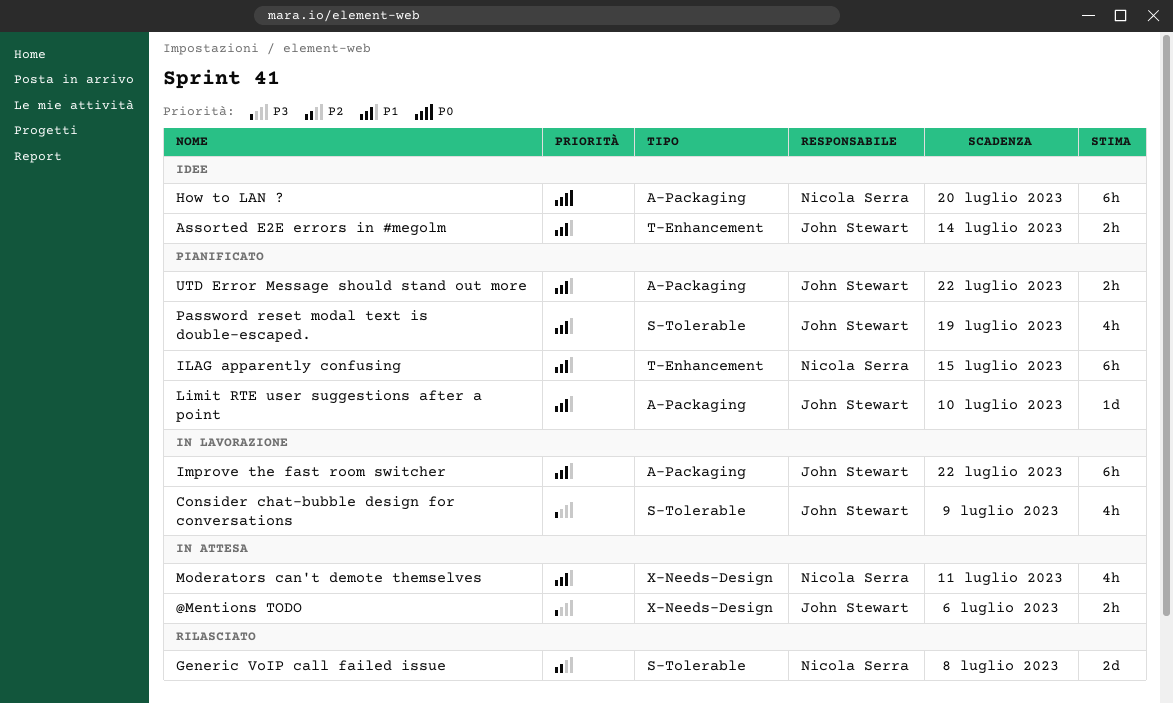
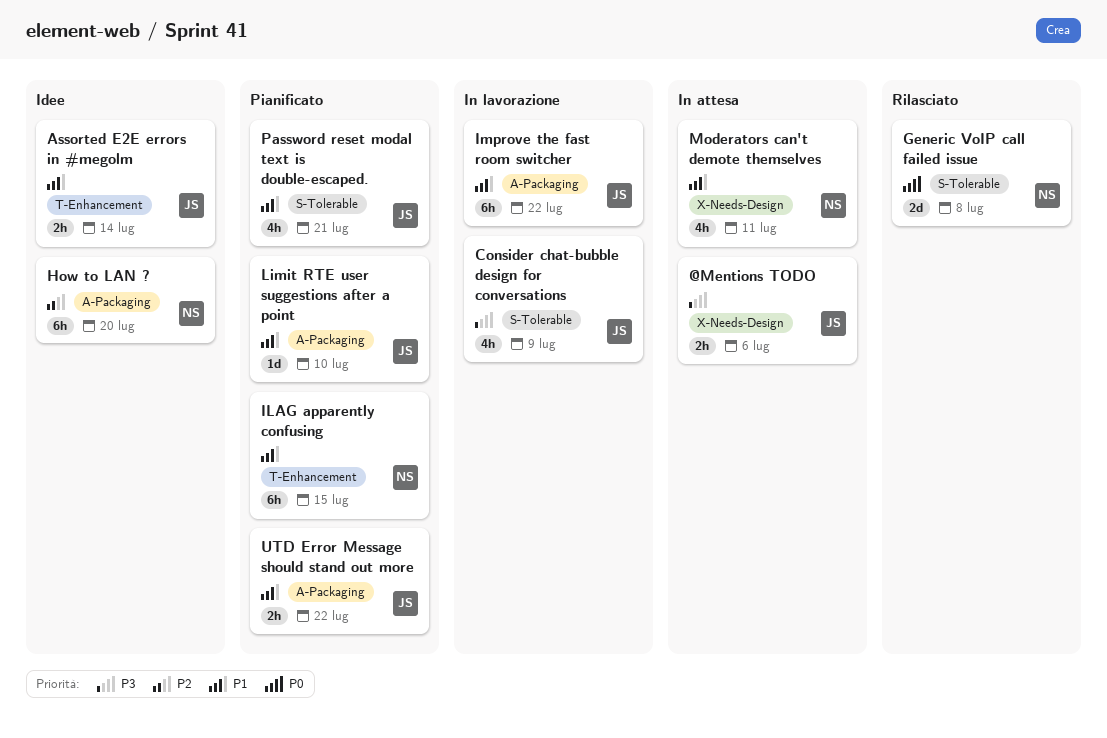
Generic VoIP call failed issue, priority: P2 -> P0
How to LAN ?, priority: P0 -> P2
Password reset modal text is double-escaped., due: Jul 19 -> Jul 21

